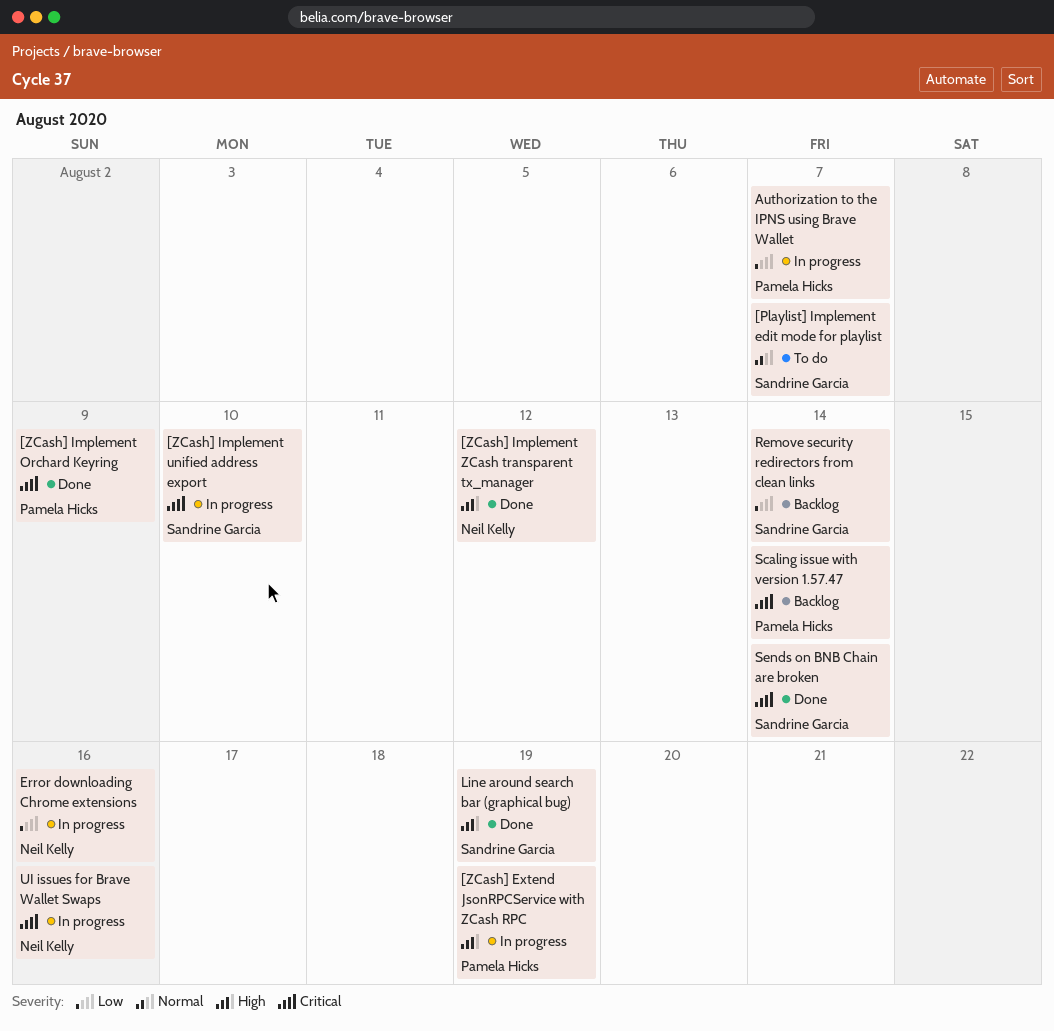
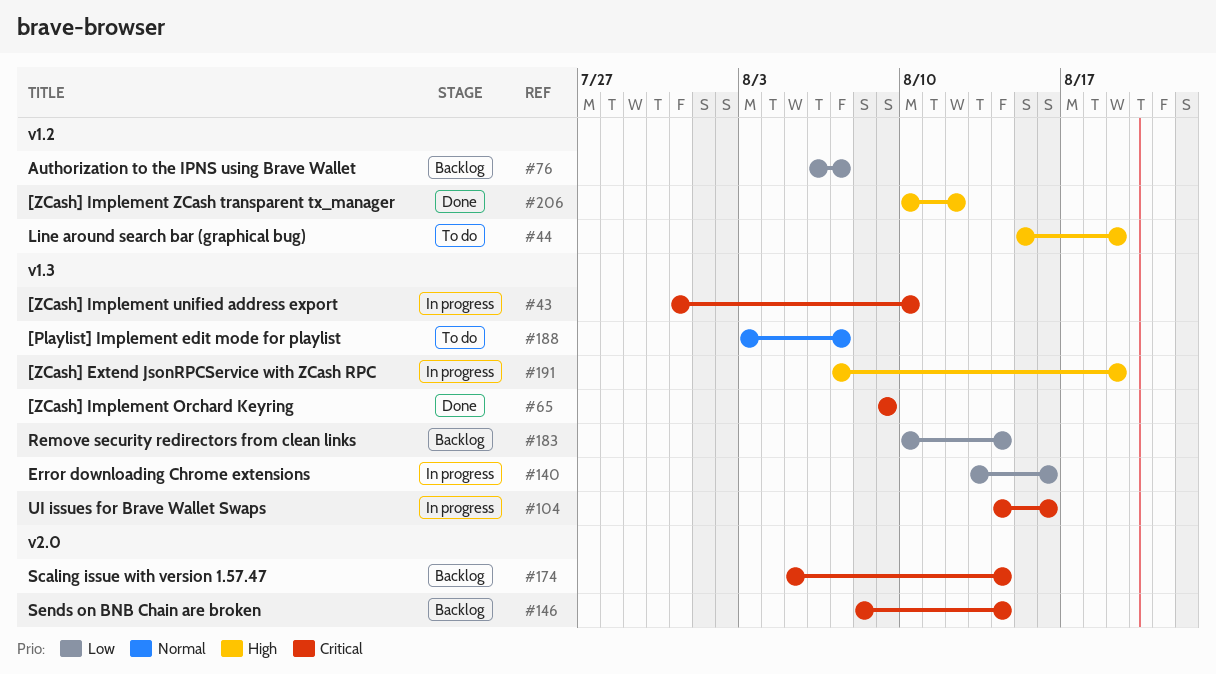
Authorization to the IPNS using Brave Wallet, status: In progress -> Backlog
Line around search bar (graphical bug), status: Done -> To do
Sends on BNB Chain are broken, status: Done -> Backlog

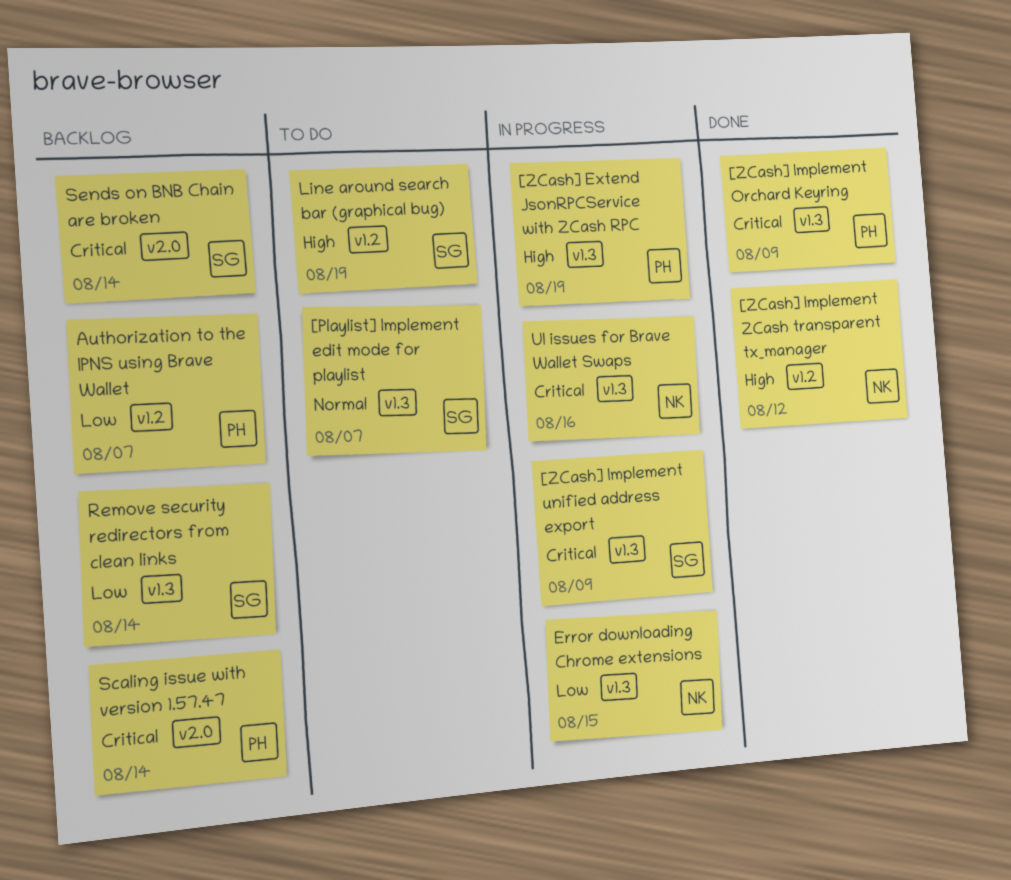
[ZCash] Implement unified address export, due: Aug 10 -> Aug 9
Error downloading Chrome extensions, due: Aug 16 -> Aug 15

